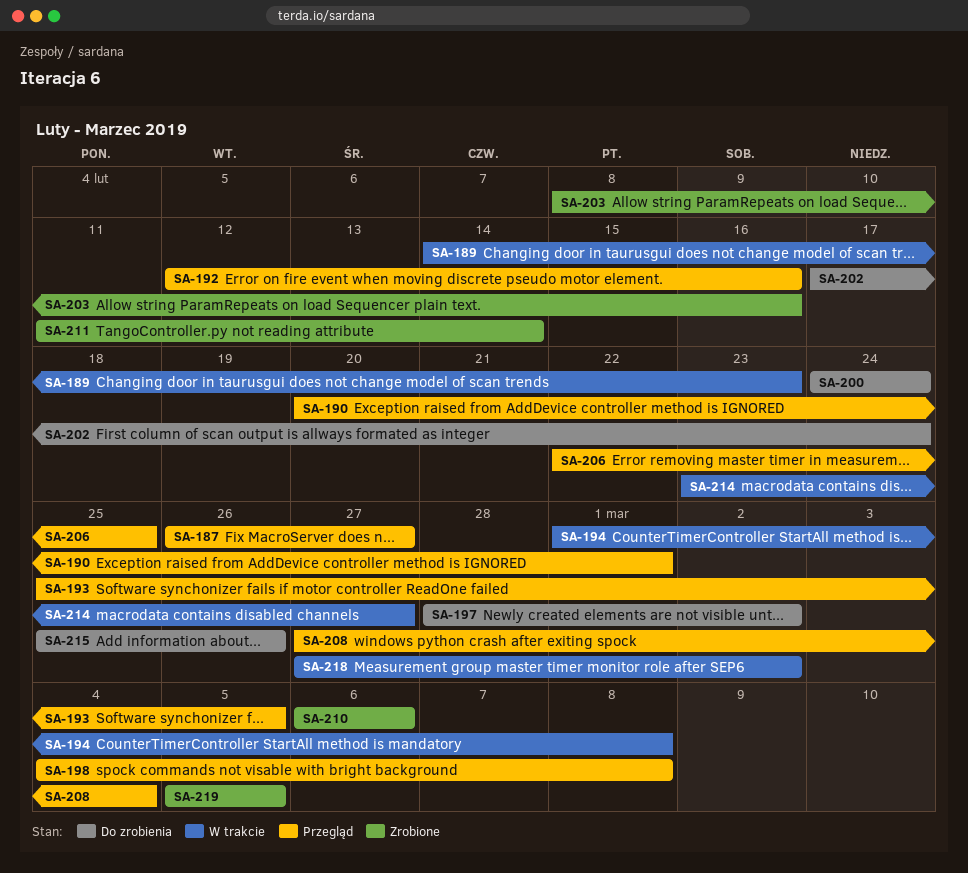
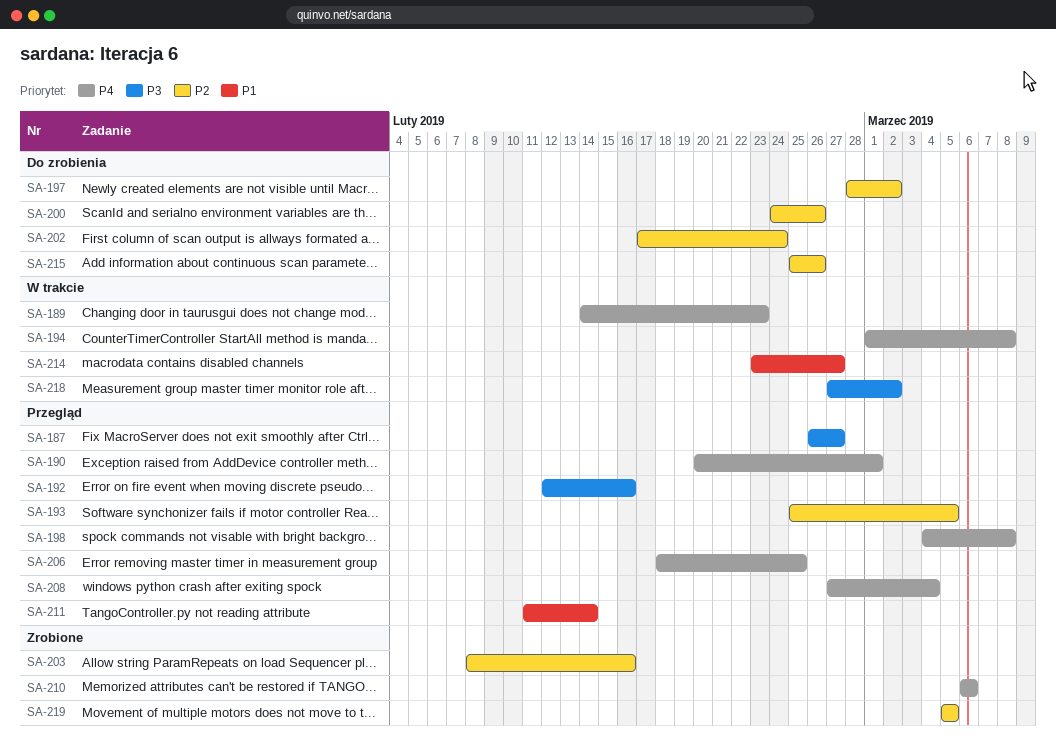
SA-200, due: Feb 24 -> Feb 26
SA-206, start: Feb 22 -> Feb 18
SA-211, status: Zrobione -> Przegląd

